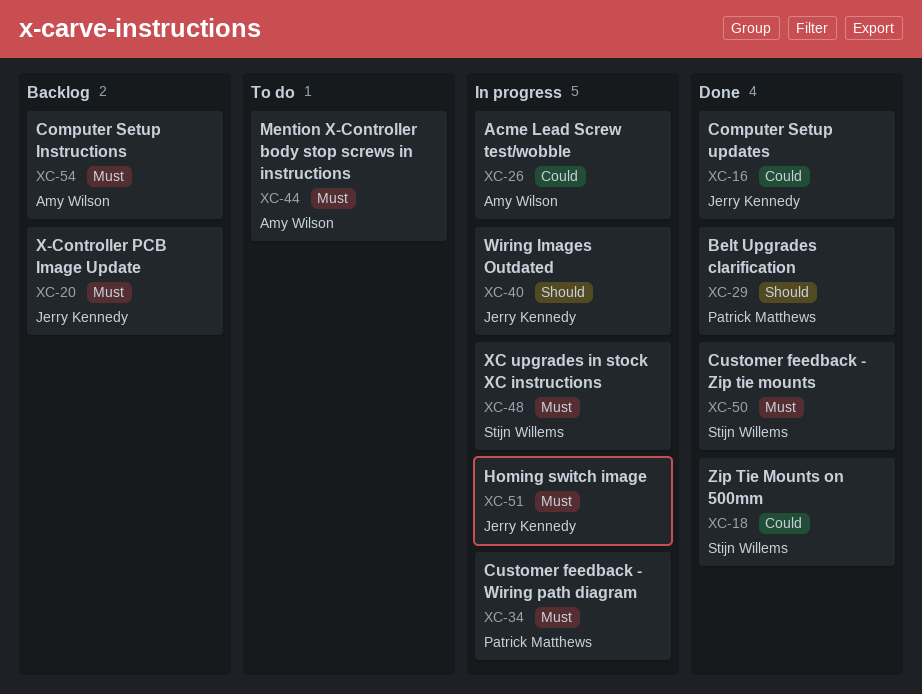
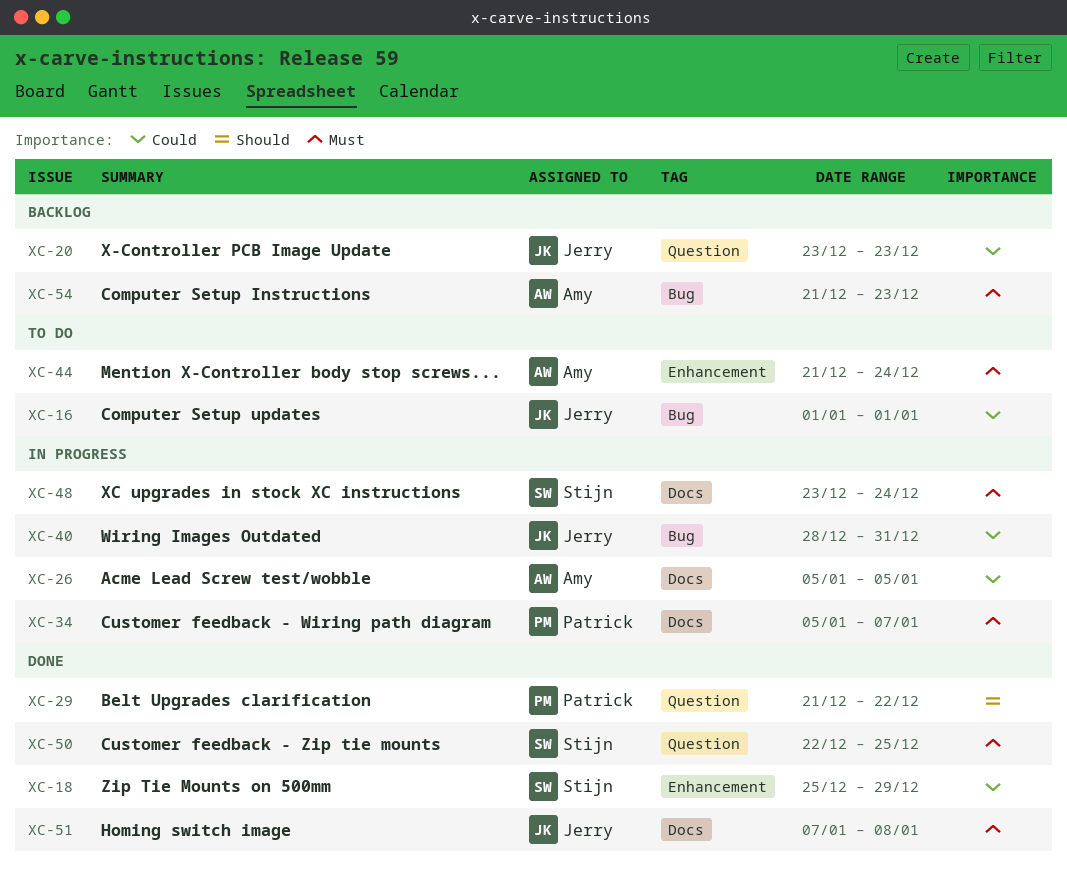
XC-16, status: Done -> To do
XC-20, priority: Must -> Could
XC-40, priority: Should -> Could
XC-51, status: In progress -> Done

